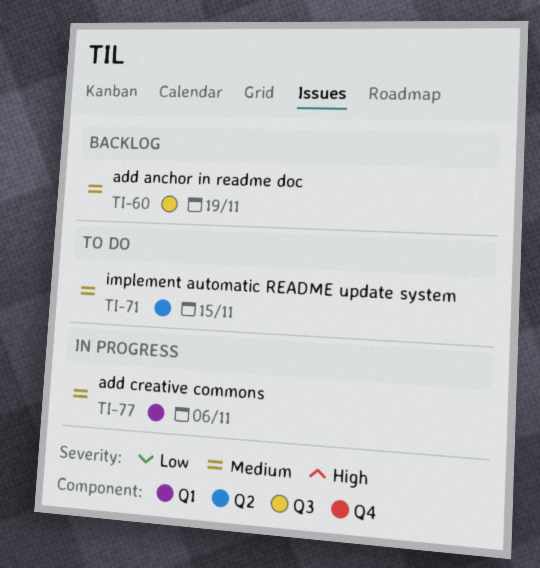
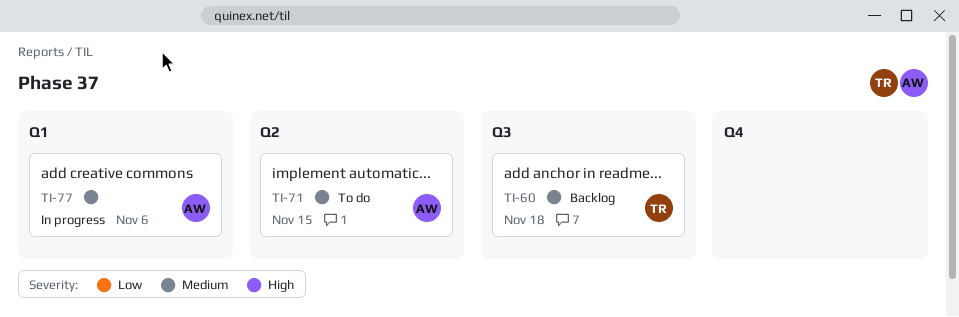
TI-60, due: Nov 19 -> Nov 18

